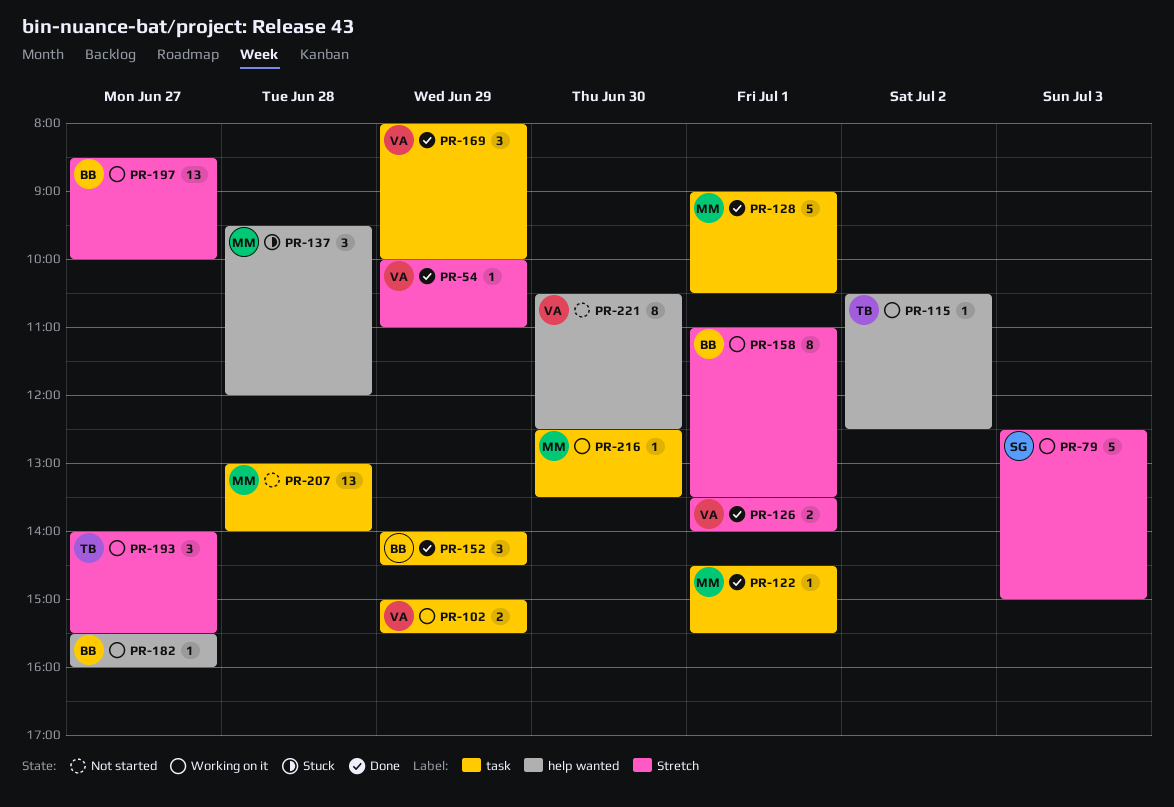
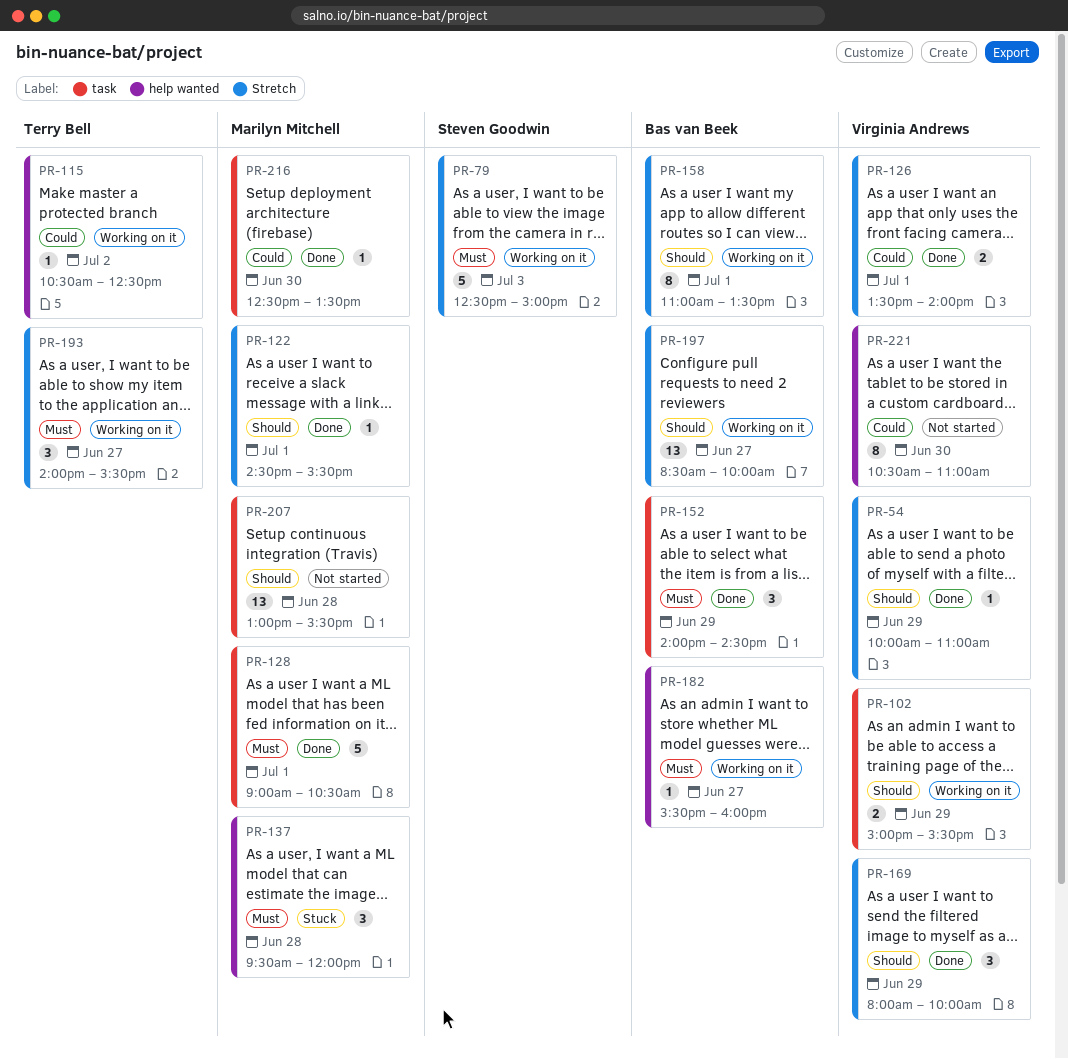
PR-122, label: task -> Stretch
PR-169, label: task -> Stretch
PR-207, ends: 14:00 -> 15:30
PR-216, status: Working on it -> Done
PR-221, ends: 12:30 -> 11:00

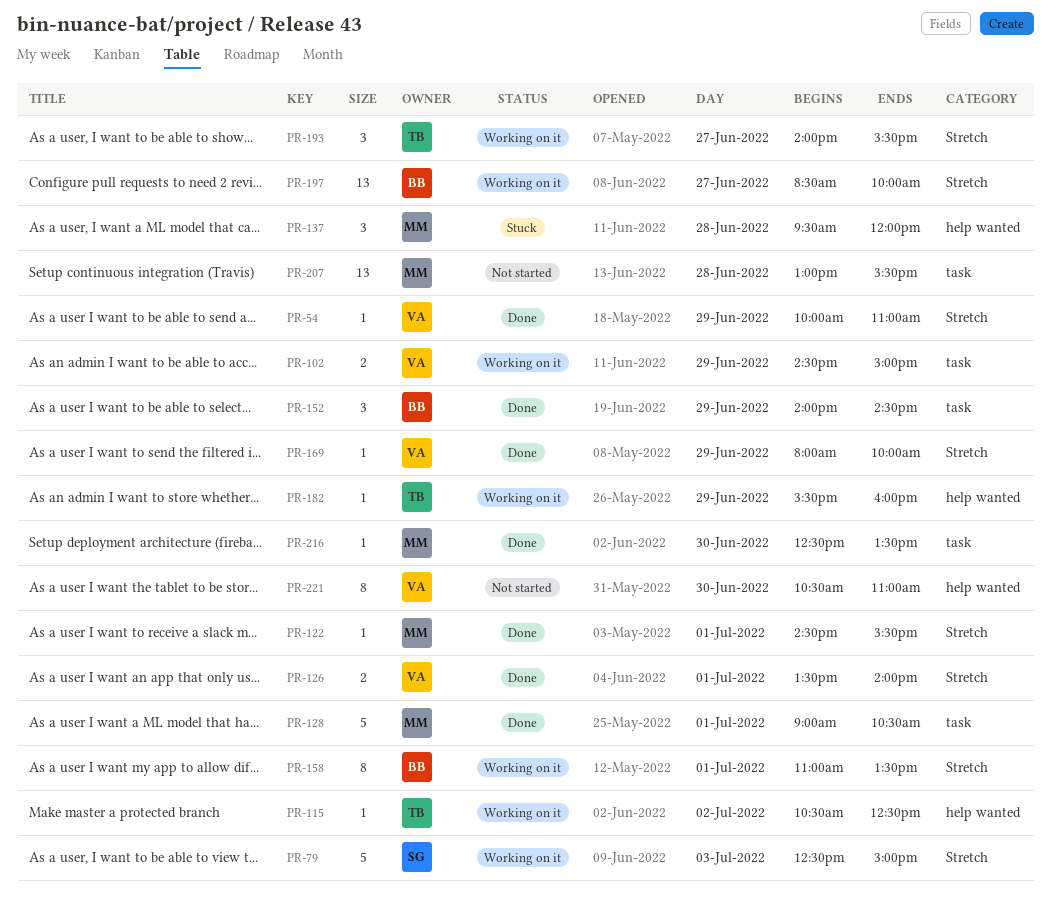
PR-102, begins: 15:00 -> 14:30
PR-102, ends: 15:30 -> 15:00
PR-169, estimate: 3 -> 1
PR-182, owner: Bas van Beek -> Terry Bell
PR-182, day: Jun 27 -> Jun 29

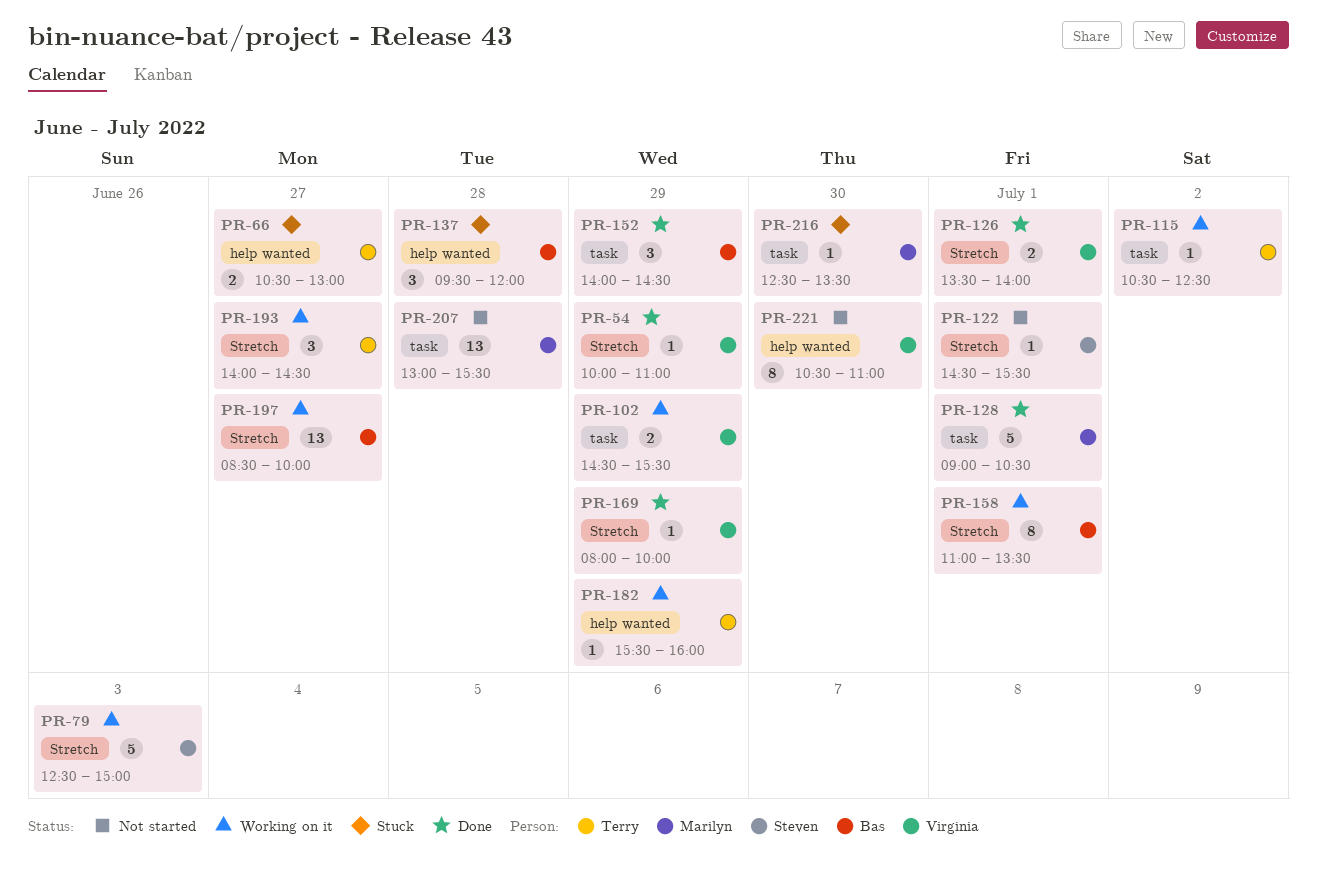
PR-66: none -> present
PR-102, ends: 15:00 -> 15:30
PR-115, label: help wanted -> task
PR-122, status: Done -> Not started
PR-122, owner: Marilyn -> Steven
PR-137, owner: Marilyn -> Bas
PR-193, ends: 15:30 -> 14:30
PR-216, status: Done -> Stuck

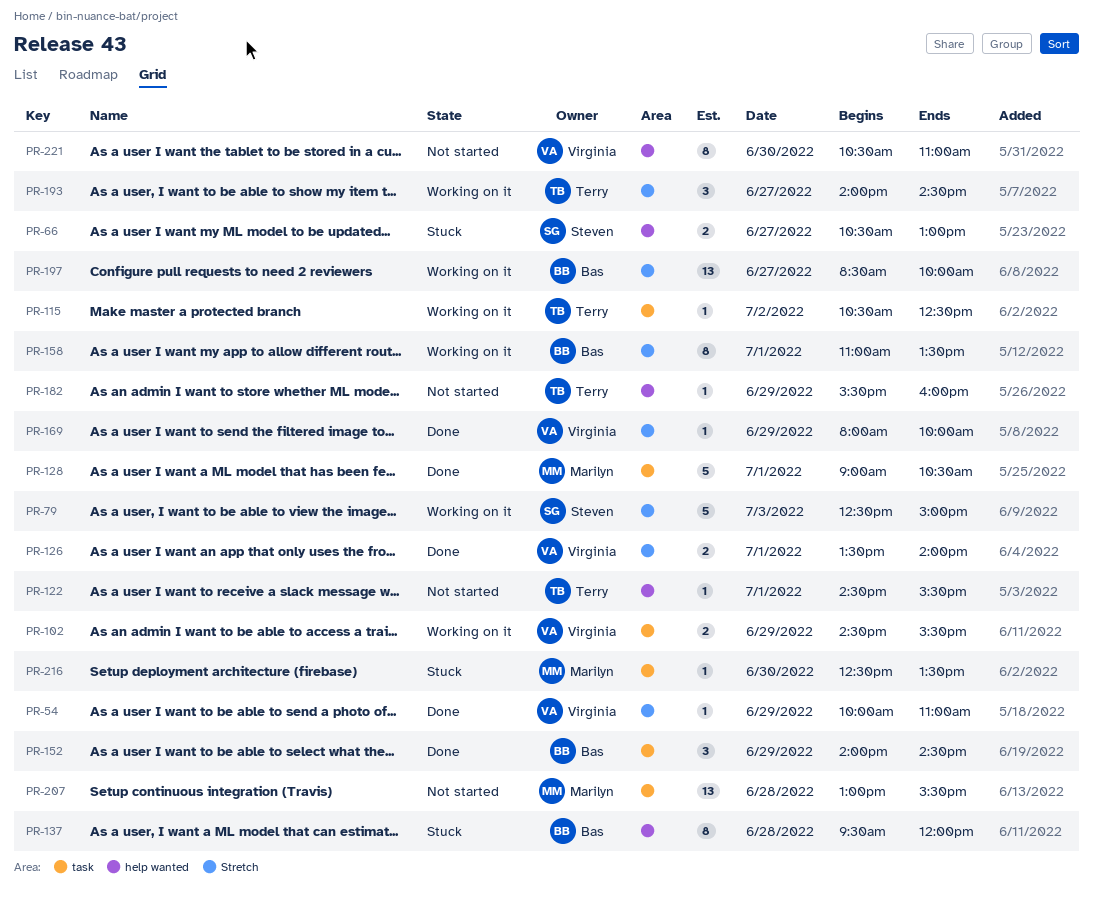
PR-66, owner: Terry -> Steven
PR-122, owner: Steven -> Terry
PR-122, label: Stretch -> help wanted
PR-137, estimate: 3 -> 8
PR-182, status: Working on it -> Not started

